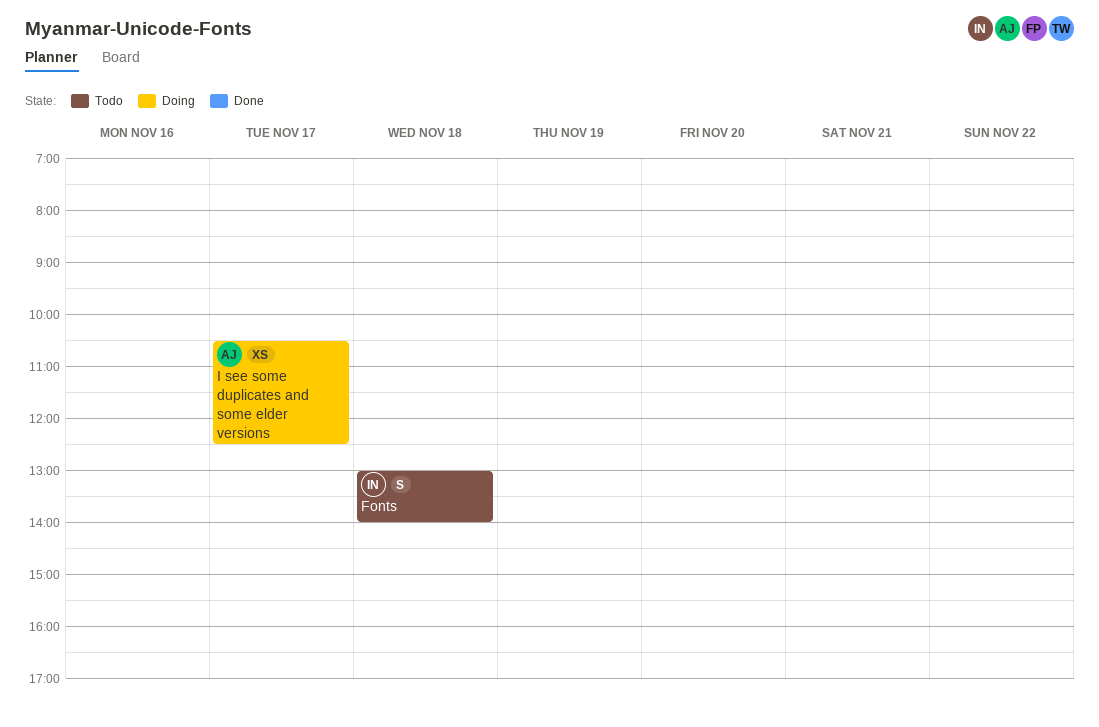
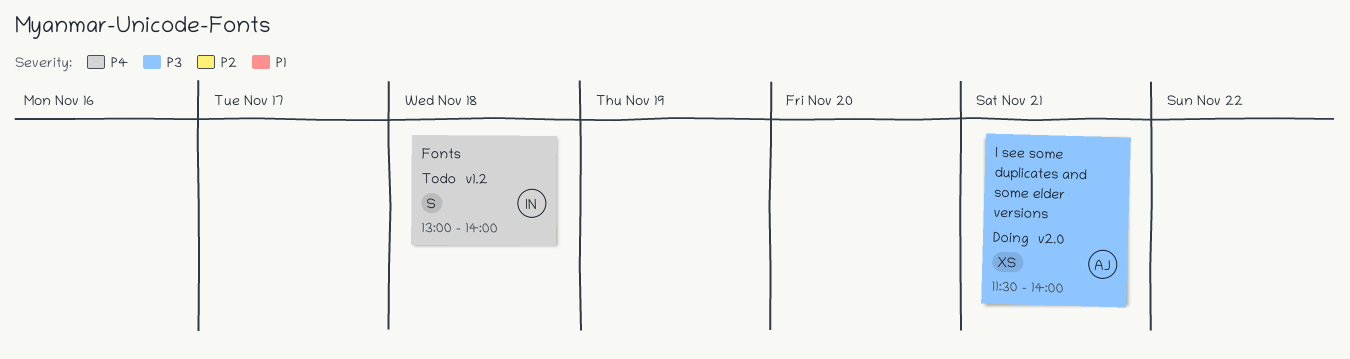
I see some duplicates and some elder versions, day: Nov 17 -> Nov 21
I see some duplicates and some elder versions, begins: 10:30 -> 11:30
I see some duplicates and some elder versions, ends: 12:30 -> 14:00

